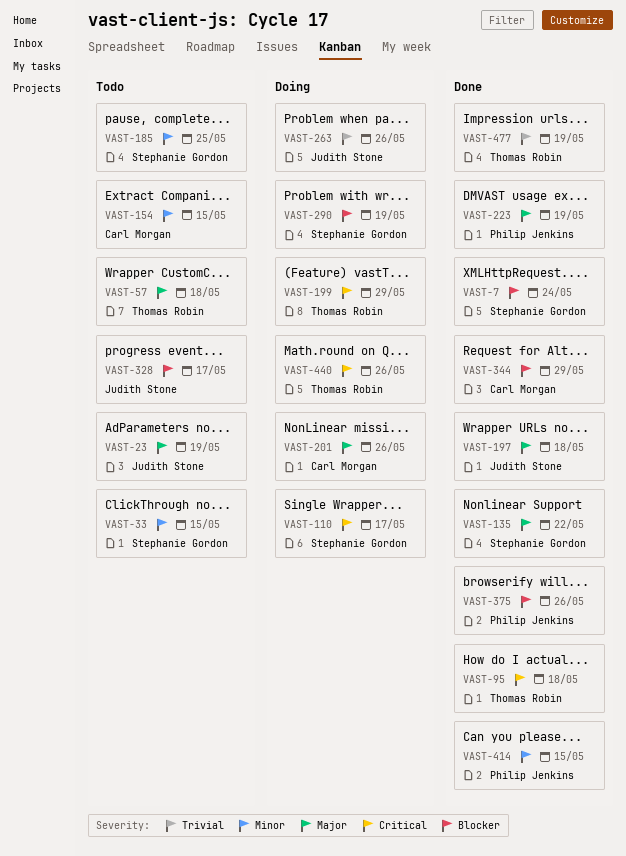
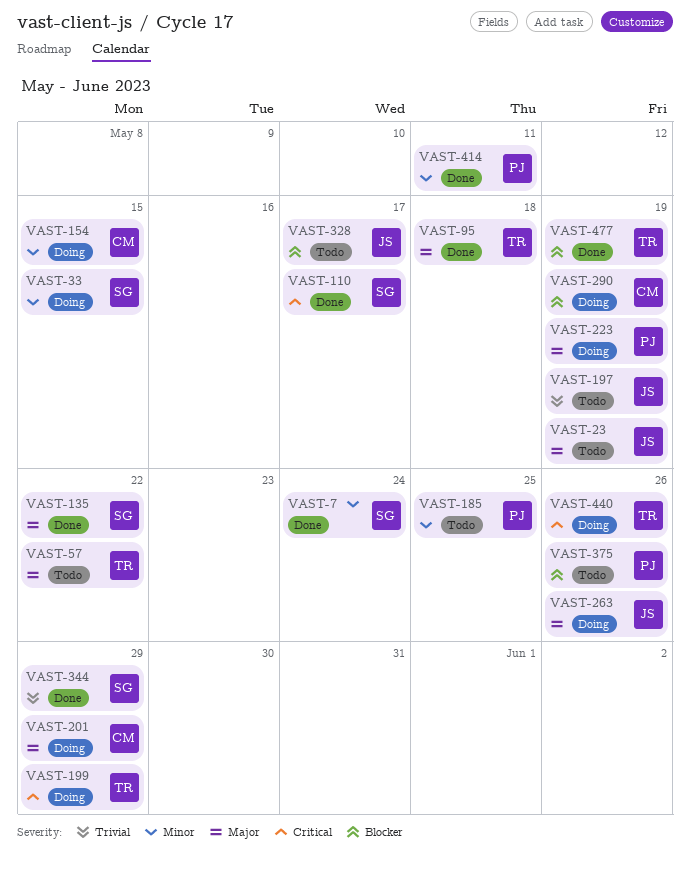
VAST-7, priority: Blocker -> Minor
VAST-33, status: Todo -> Doing
VAST-57, due: May 18 -> May 22
VAST-95, priority: Critical -> Major
VAST-110, status: Doing -> Done
VAST-154, status: Todo -> Doing
VAST-185, owner: Stephanie Gordon -> Philip Jenkins
VAST-197, status: Done -> Todo
VAST-197, priority: Major -> Trivial
VAST-197, due: May 18 -> May 19
VAST-201, due: May 26 -> May 29
VAST-223, status: Done -> Doing
VAST-263, priority: Trivial -> Major
VAST-290, owner: Stephanie Gordon -> Carl Morgan
VAST-344, owner: Carl Morgan -> Stephanie Gordon
VAST-344, priority: Blocker -> Trivial
VAST-375, status: Done -> Todo
VAST-414, due: May 15 -> May 11
VAST-477, priority: Trivial -> Blocker

